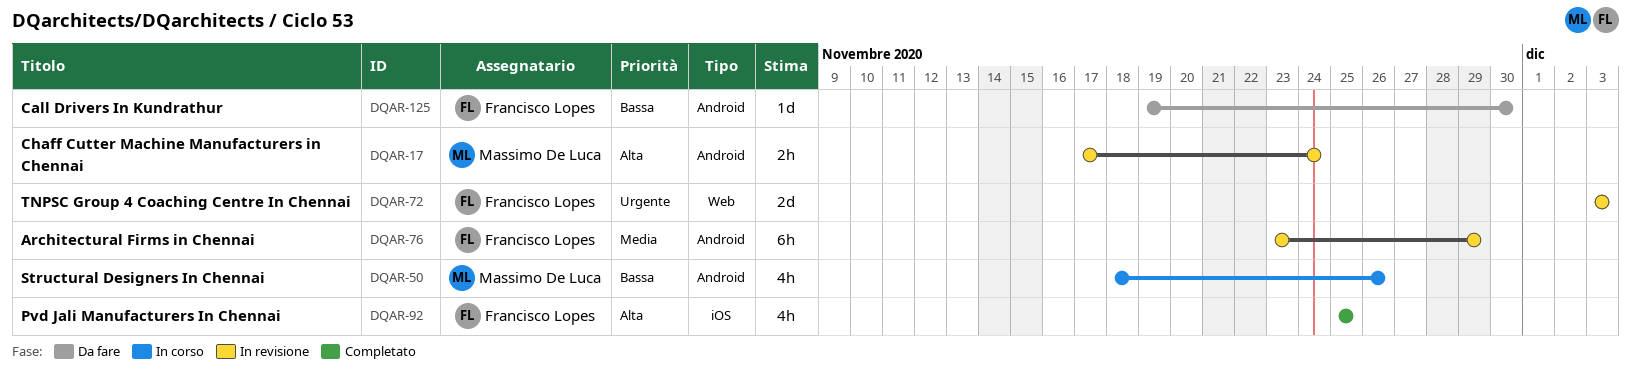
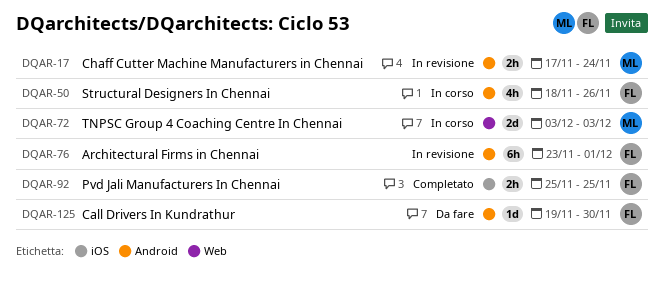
DQAR-50, owner: Massimo De Luca -> Francisco Lopes
DQAR-72, status: In revisione -> In corso
DQAR-72, owner: Francisco Lopes -> Massimo De Luca
DQAR-76, due: Nov 29 -> Dec 1
DQAR-92, estimate: 4h -> 2h

